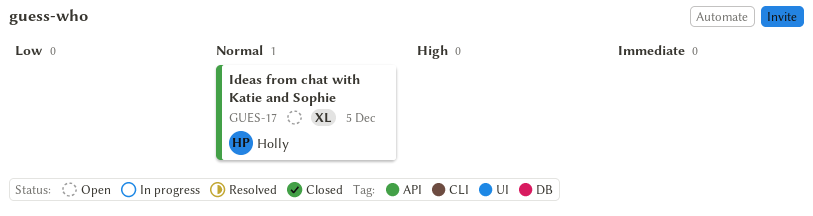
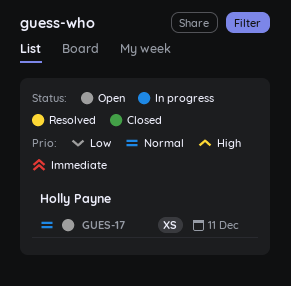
GUES-17, estimate: XL -> XS
GUES-17, due: Dec 5 -> Dec 11

